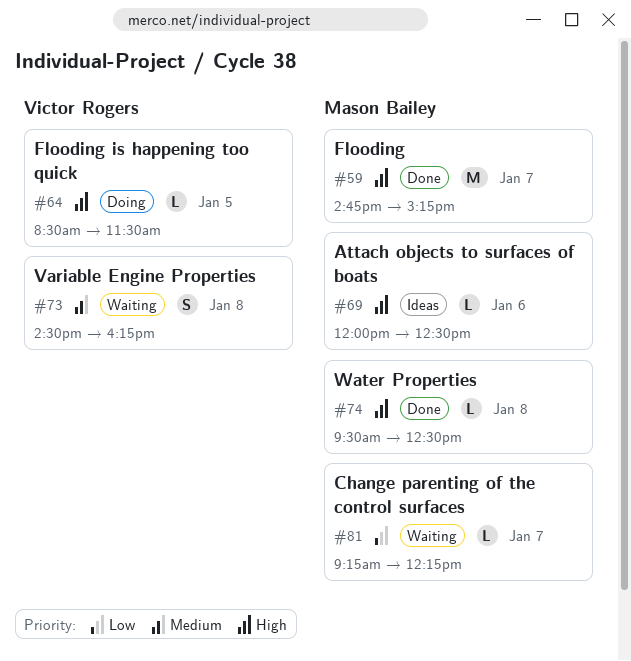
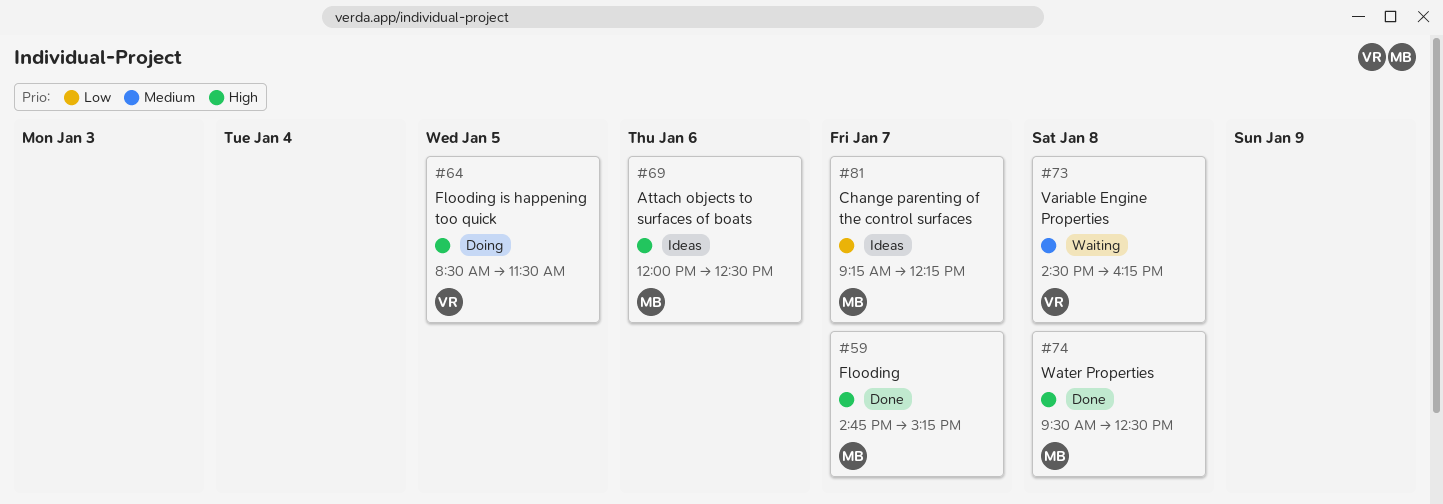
#81, status: Waiting -> Ideas

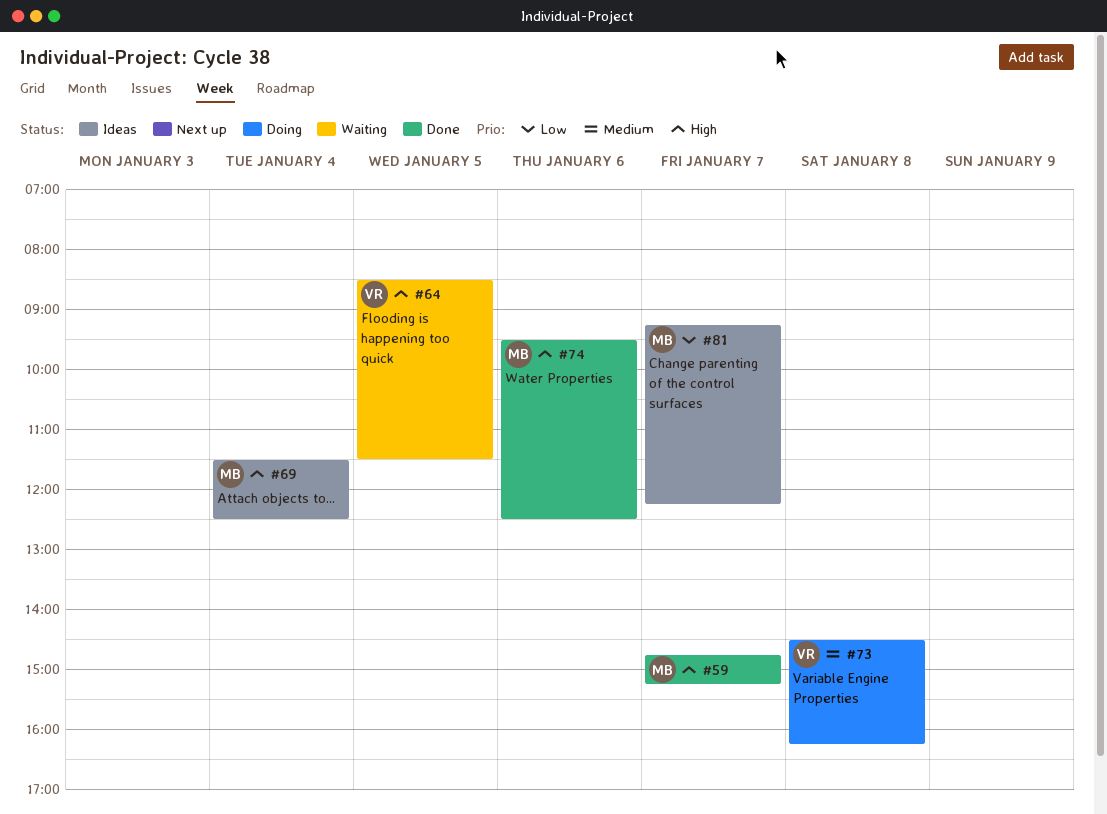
#64, status: Doing -> Waiting
#69, day: Jan 6 -> Jan 4
#69, begins: 12:00 -> 11:30
#73, status: Waiting -> Doing
#74, day: Jan 8 -> Jan 6

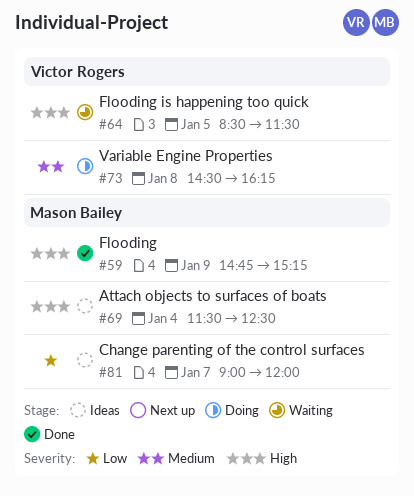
#59, day: Jan 7 -> Jan 9
#74: present -> none
#81, begins: 09:15 -> 09:00
#81, ends: 12:15 -> 12:00

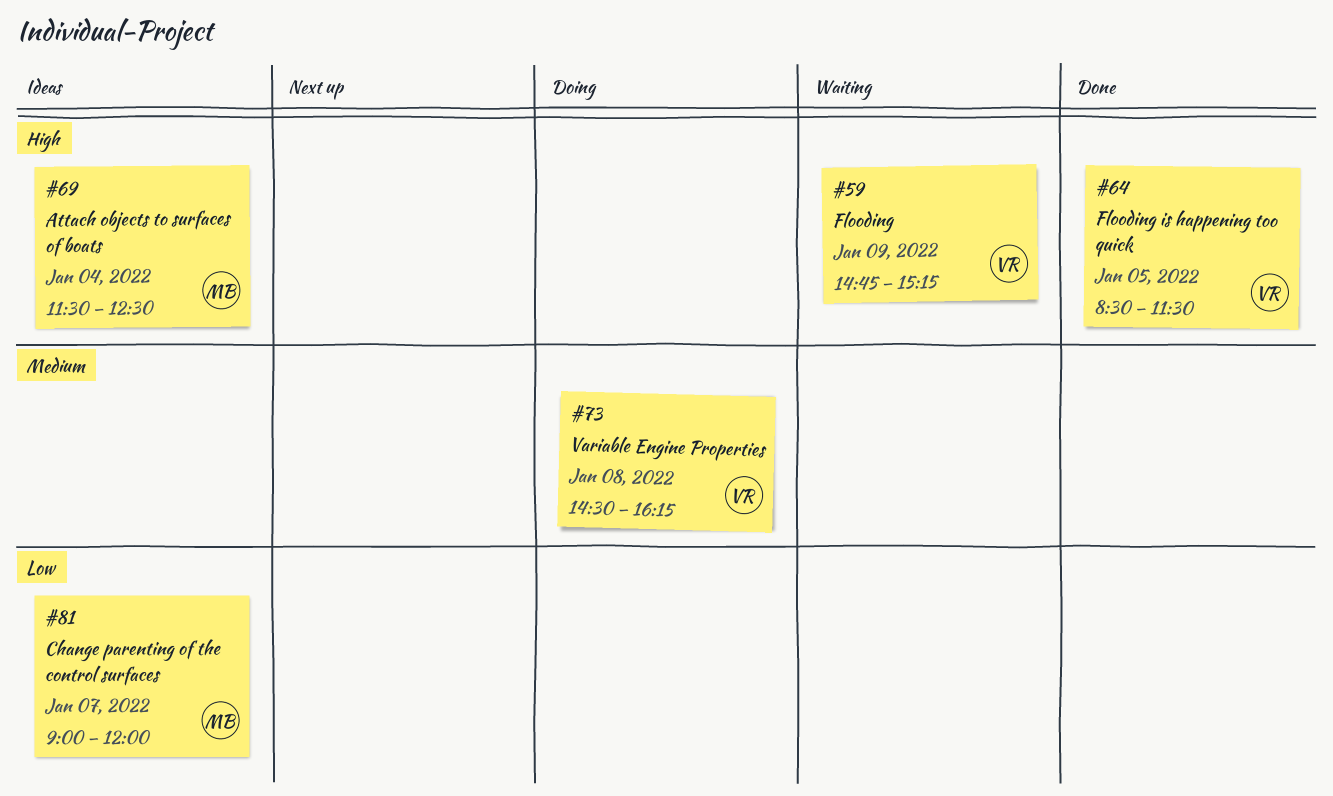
#59, status: Done -> Waiting
#59, owner: Mason Bailey -> Victor Rogers
#64, status: Waiting -> Done

